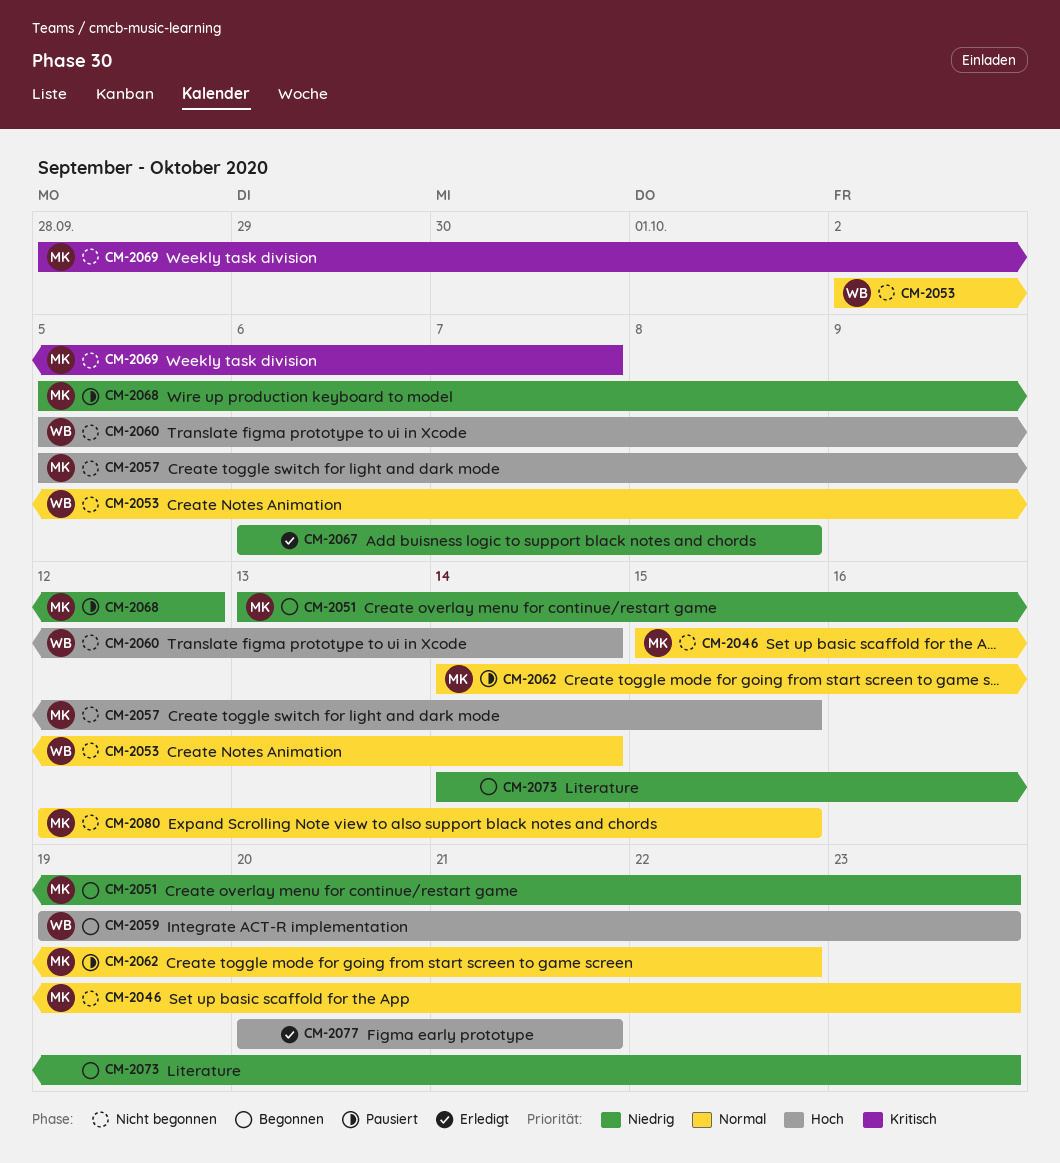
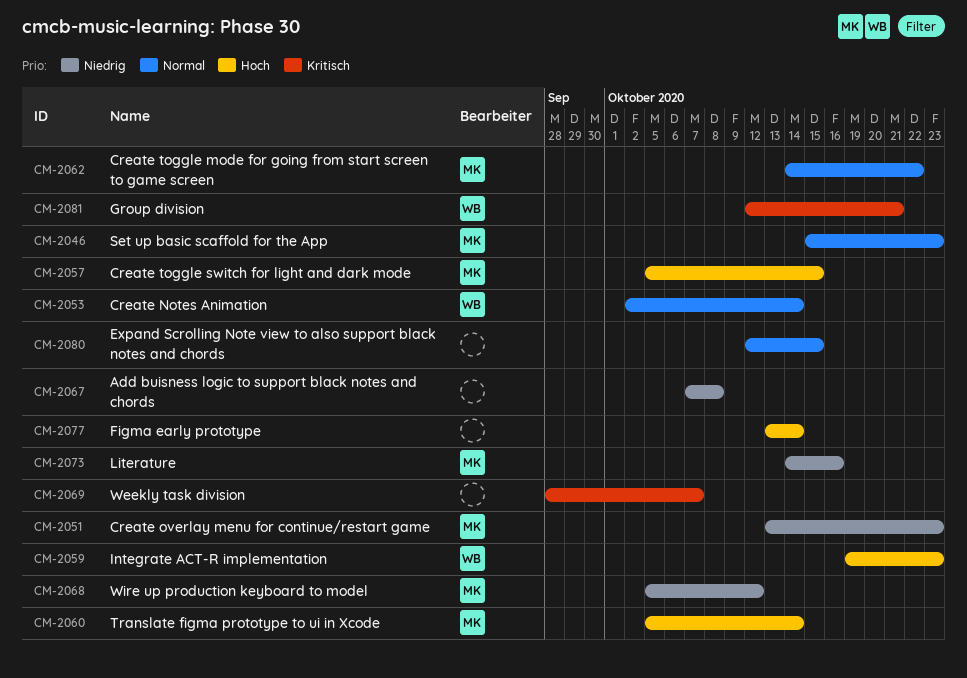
CM-2060, owner: WB -> MK
CM-2067, start: Oct 6 -> Oct 7
CM-2069, owner: MK -> none
CM-2073, owner: none -> MK
CM-2073, due: Oct 23 -> Oct 16
CM-2077, start: Oct 20 -> Oct 13
CM-2077, due: Oct 21 -> Oct 14
CM-2080, owner: MK -> none
CM-2081: none -> present

